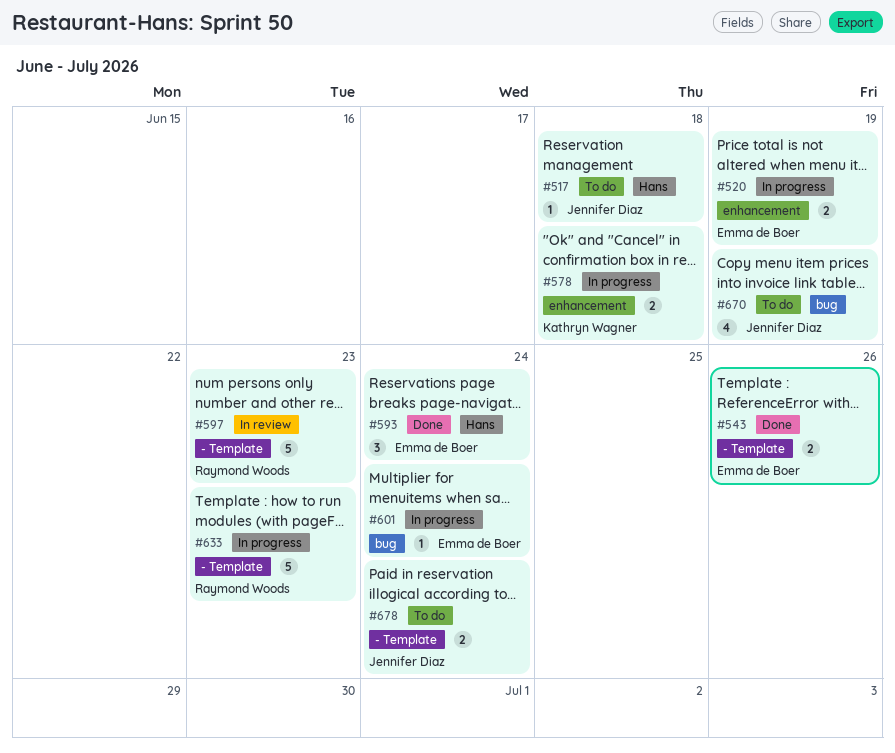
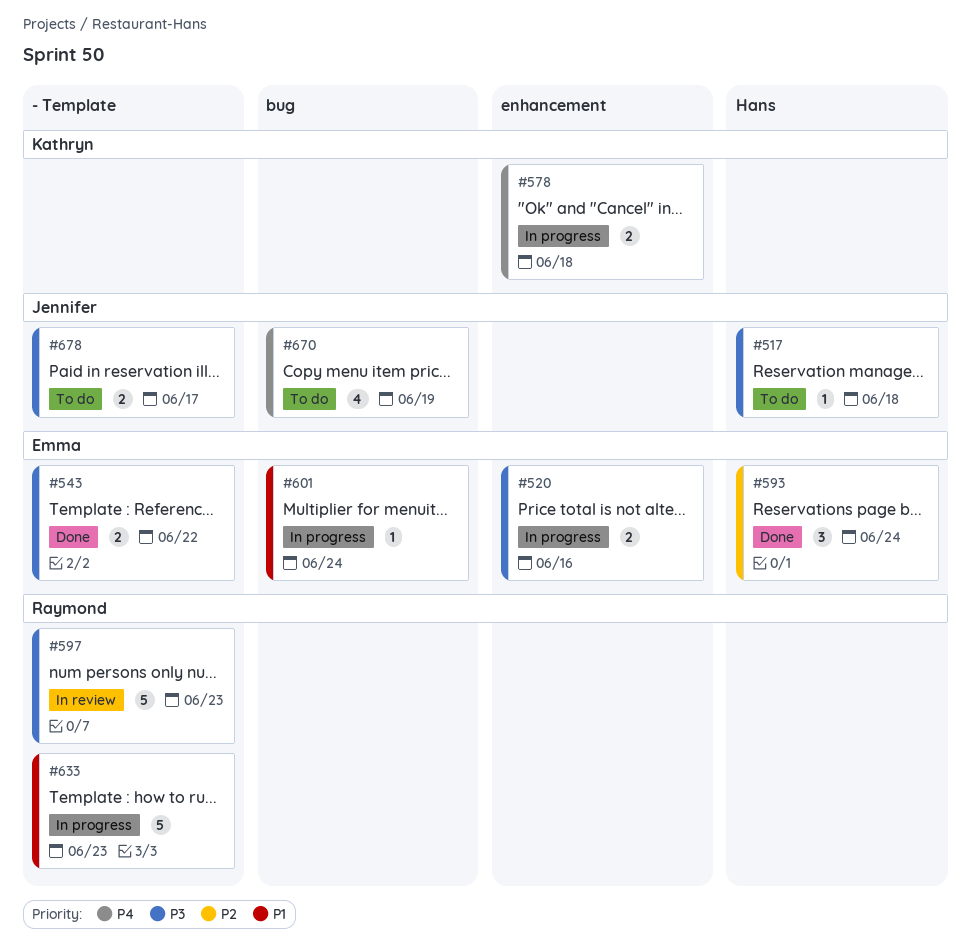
#520, due: Jun 19 -> Jun 16
#543, due: Jun 26 -> Jun 22
#678, due: Jun 24 -> Jun 17

